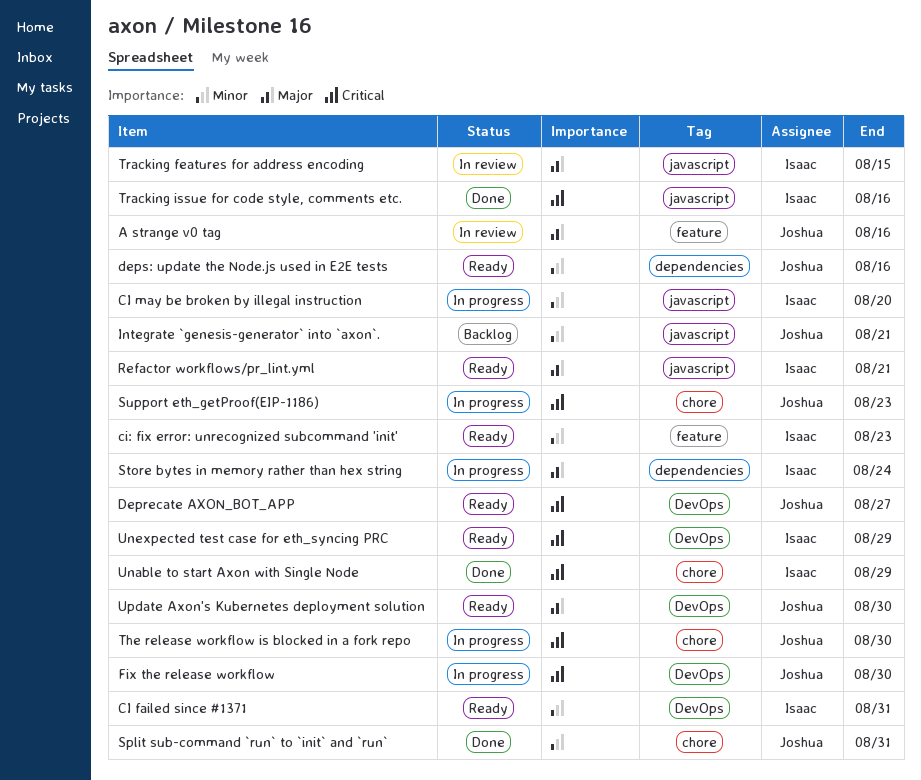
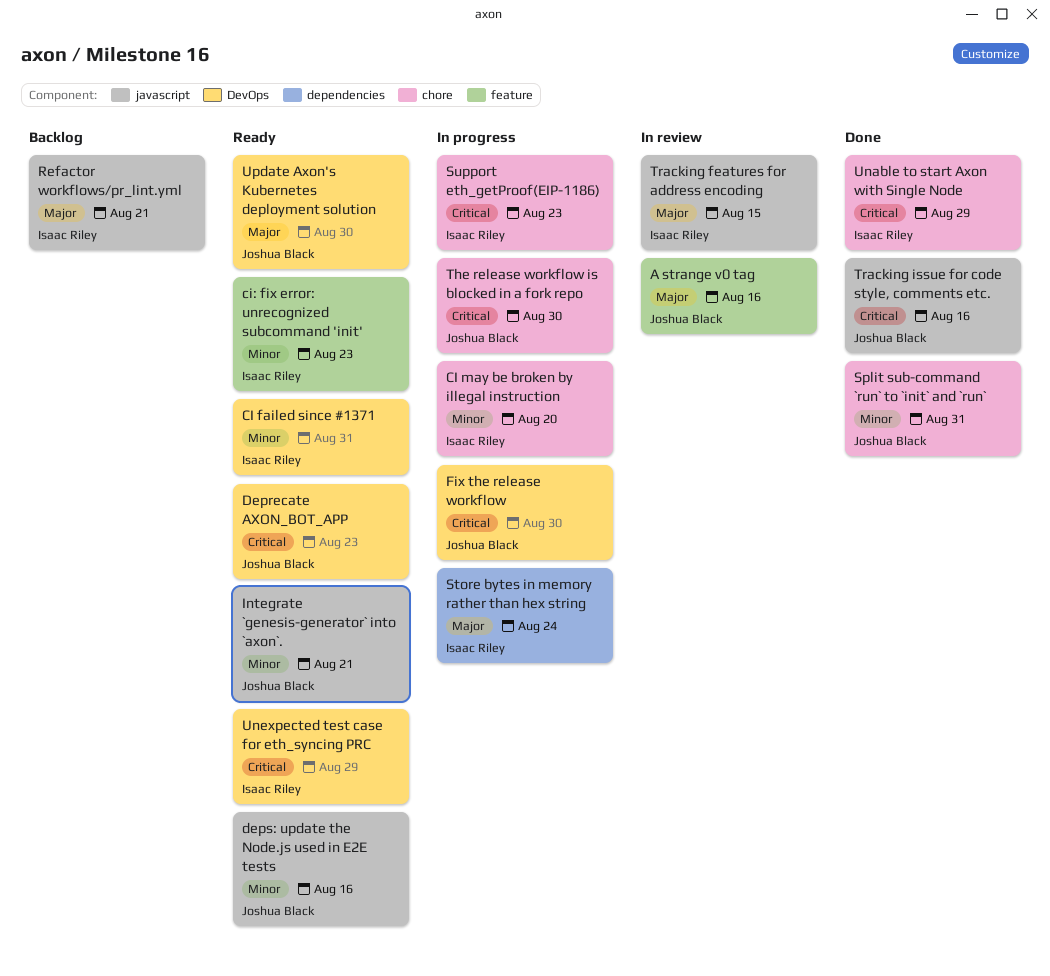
CI may be broken by illegal instruction, label: javascript -> chore
Deprecate AXON_BOT_APP, due: Aug 27 -> Aug 23
deps: update the Node.js used in E2E tests, label: dependencies -> javascript
Integrate `genesis-generator` into `axon`., status: Backlog -> Ready
Refactor workflows/pr_lint.yml, status: Ready -> Backlog
Support eth_getProof(EIP-1186), owner: Joshua Black -> Isaac Riley
Tracking issue for code style, comments etc., owner: Isaac Riley -> Joshua Black

